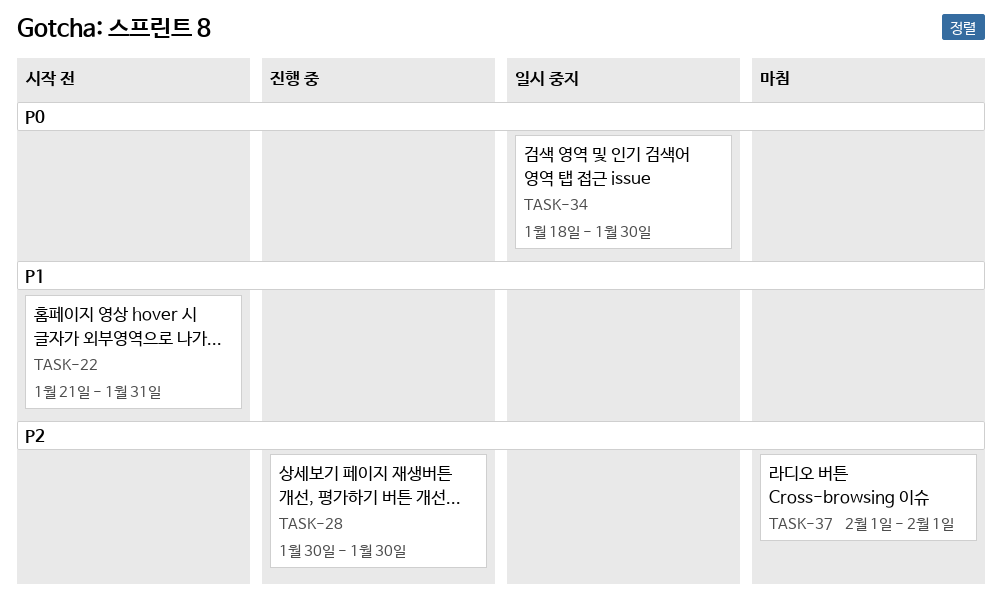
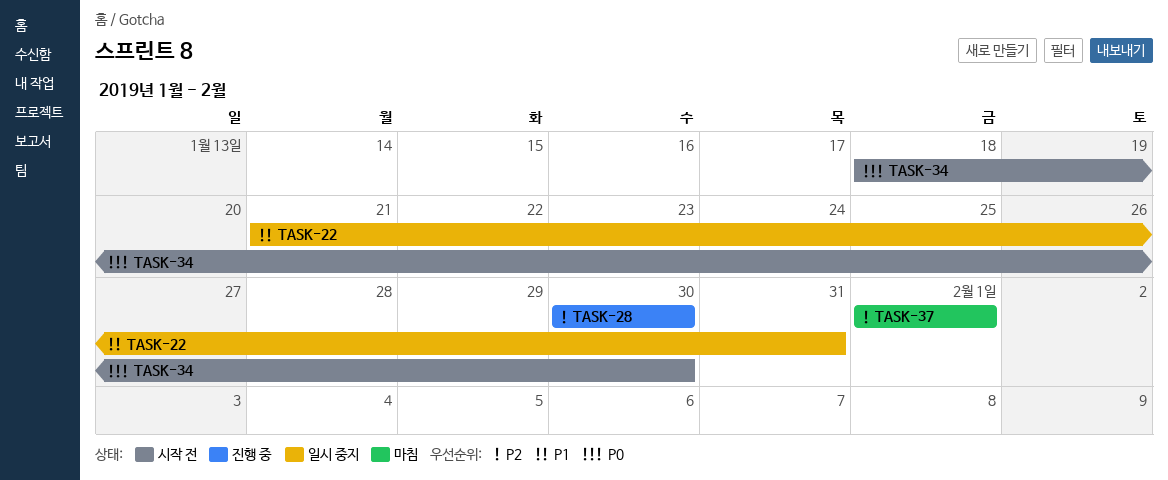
TASK-22, status: 시작 전 -> 일시 중지
TASK-34, status: 일시 중지 -> 시작 전

